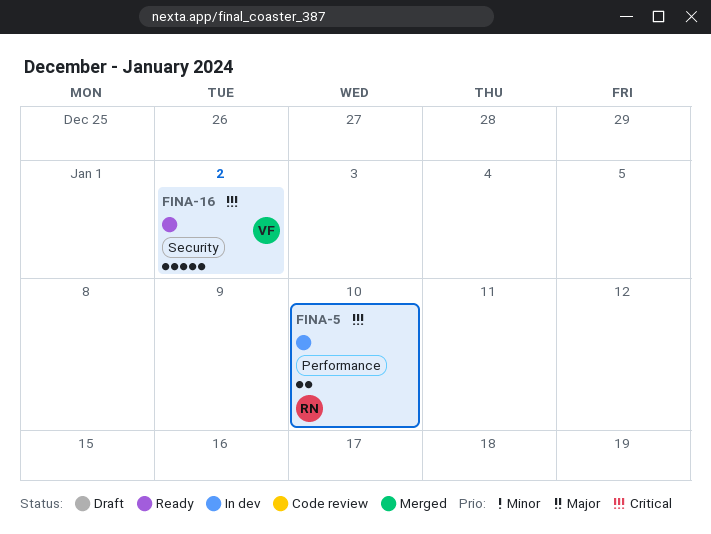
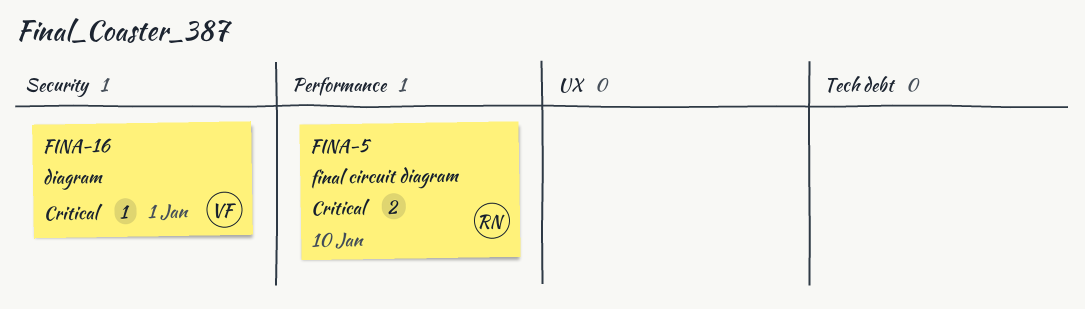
FINA-16, estimate: 5 -> 1
FINA-16, due: Jan 2 -> Jan 1

